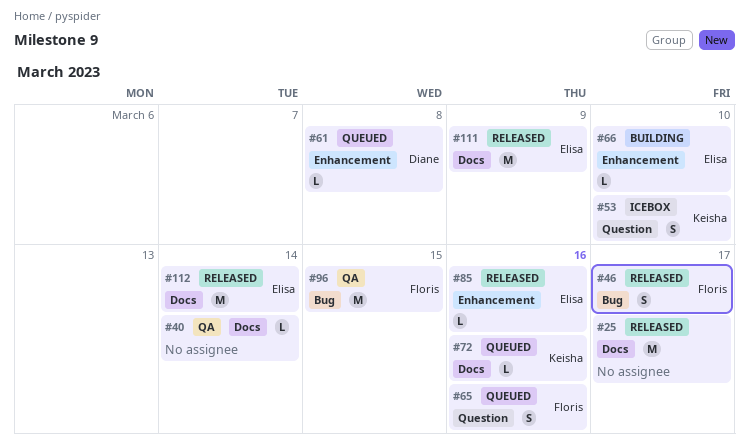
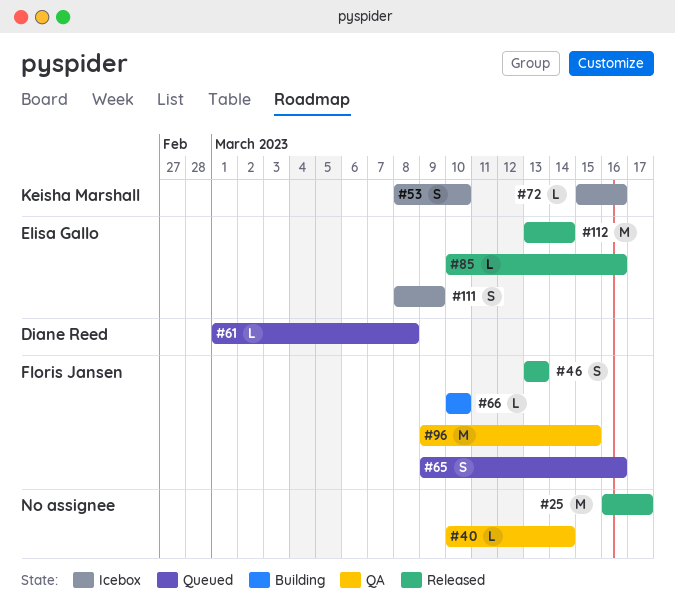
#46, due: Mar 17 -> Mar 13
#66, owner: Elisa Gallo -> Floris Jansen
#72, status: Queued -> Icebox
#111, status: Released -> Icebox
#111, estimate: M -> S

